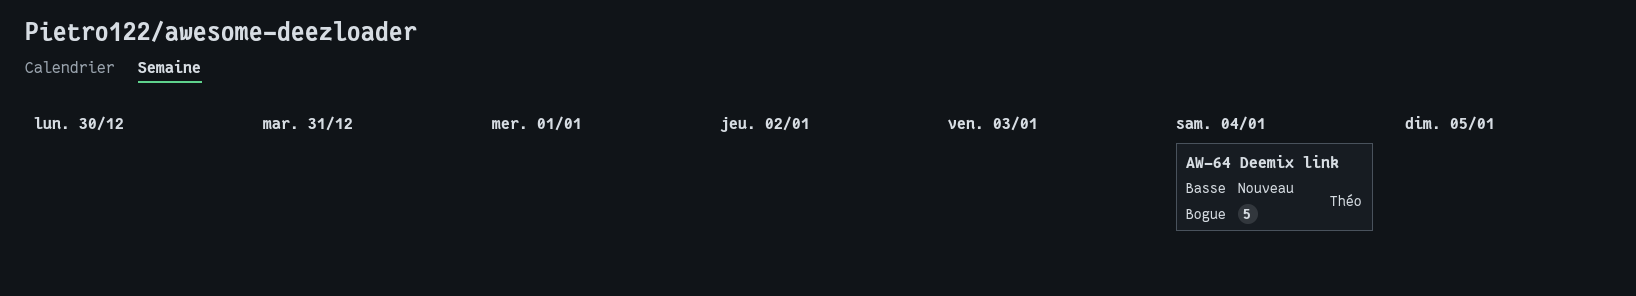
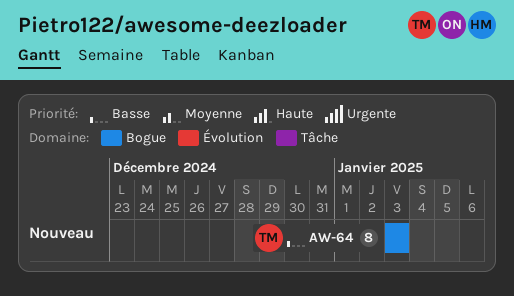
AW-64, estimate: 5 -> 8
AW-64, due: Jan 4 -> Jan 3

